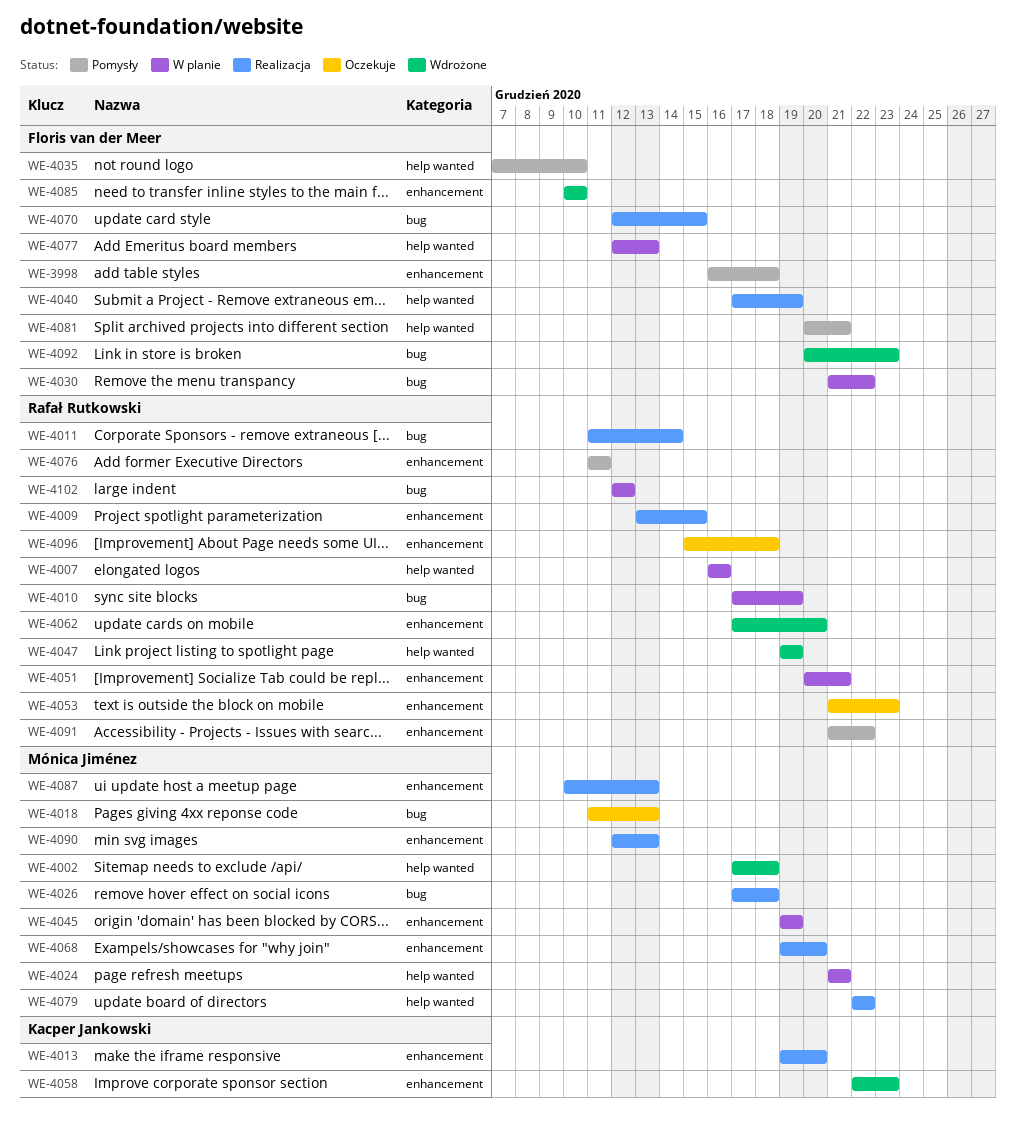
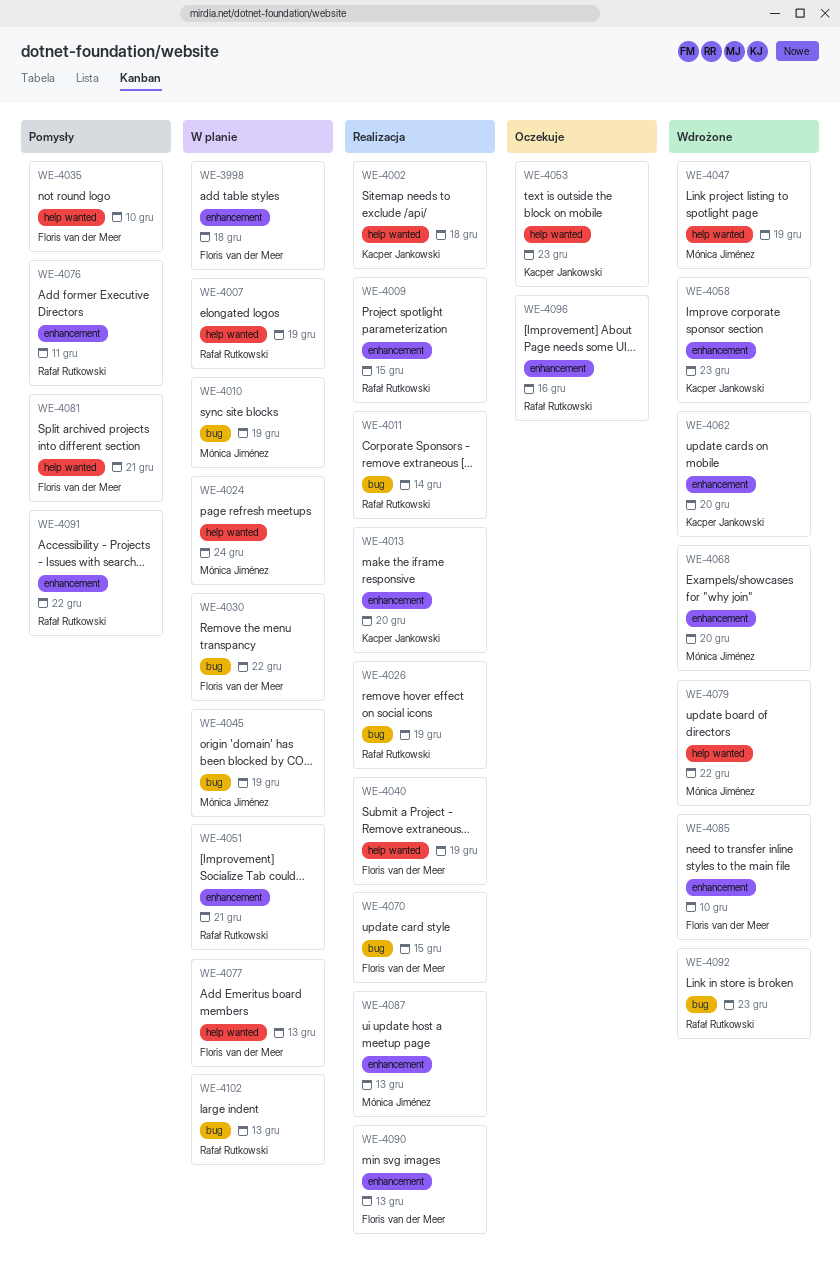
WE-3998, status: Pomysły -> W planie
WE-4002, status: Wdrożone -> Realizacja
WE-4002, owner: Mónica Jiménez -> Kacper Jankowski
WE-4007, due: Dec 16 -> Dec 19
WE-4010, owner: Rafał Rutkowski -> Mónica Jiménez
WE-4018: present -> none
WE-4024, due: Dec 21 -> Dec 24
WE-4026, owner: Mónica Jiménez -> Rafał Rutkowski
WE-4026, due: Dec 18 -> Dec 19
WE-4045, label: enhancement -> bug
WE-4047, owner: Rafał Rutkowski -> Mónica Jiménez
WE-4053, owner: Rafał Rutkowski -> Kacper Jankowski
WE-4053, label: enhancement -> help wanted
WE-4062, owner: Rafał Rutkowski -> Kacper Jankowski
WE-4068, status: Realizacja -> Wdrożone
WE-4079, status: Realizacja -> Wdrożone
WE-4090, owner: Mónica Jiménez -> Floris van der Meer
WE-4092, owner: Floris van der Meer -> Rafał Rutkowski
WE-4096, due: Dec 18 -> Dec 16
WE-4102, due: Dec 12 -> Dec 13

